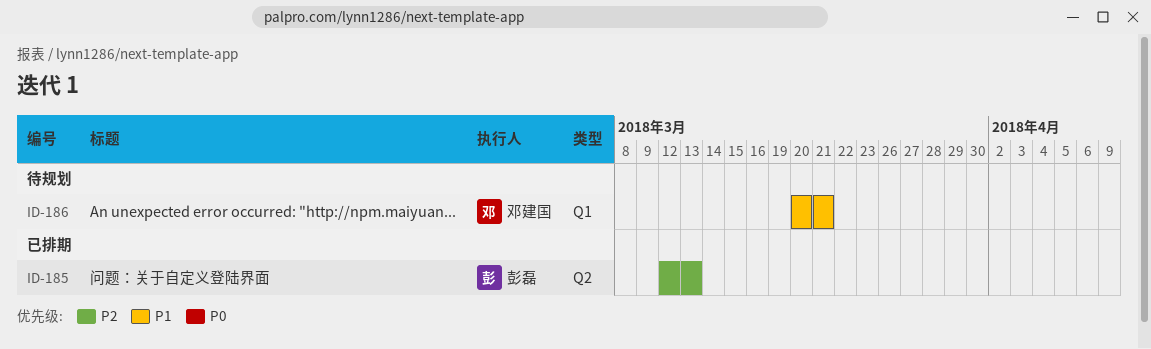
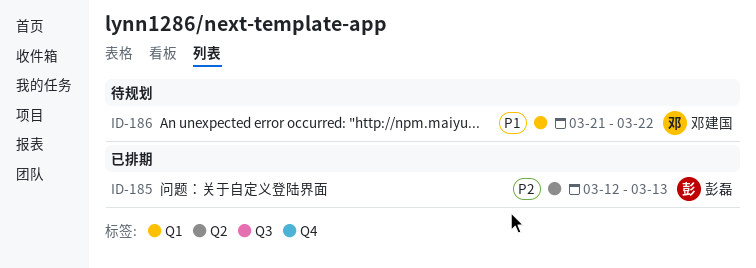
ID-186, start: Mar 20 -> Mar 21
ID-186, due: Mar 21 -> Mar 22

